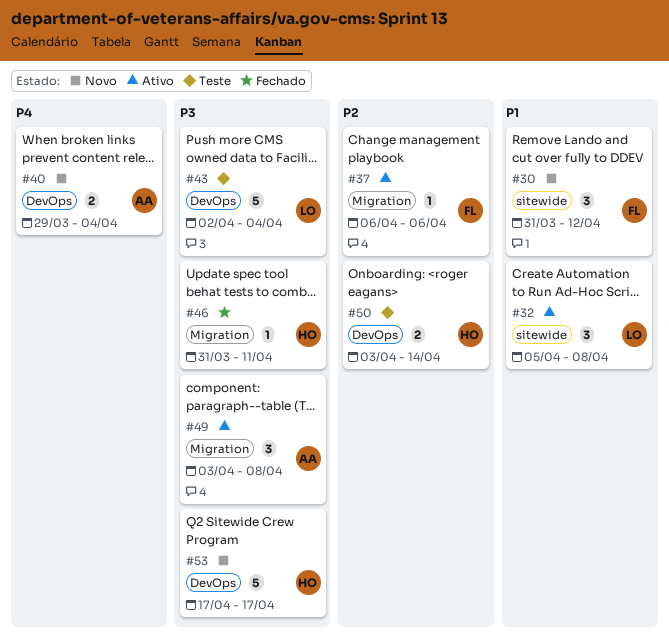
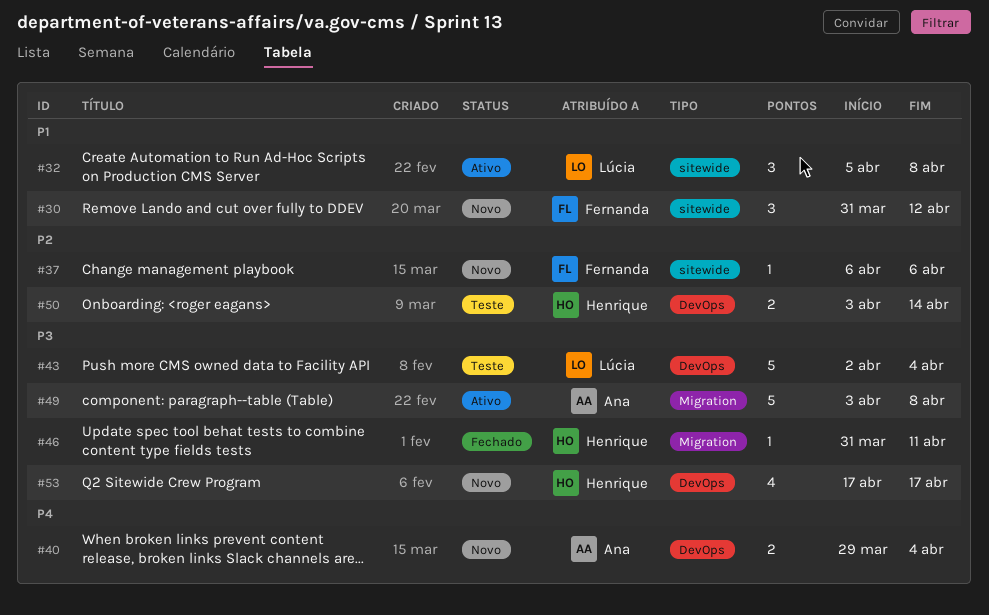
#37, status: Ativo -> Novo
#37, label: Migration -> sitewide
#49, estimate: 3 -> 5
#53, estimate: 5 -> 4

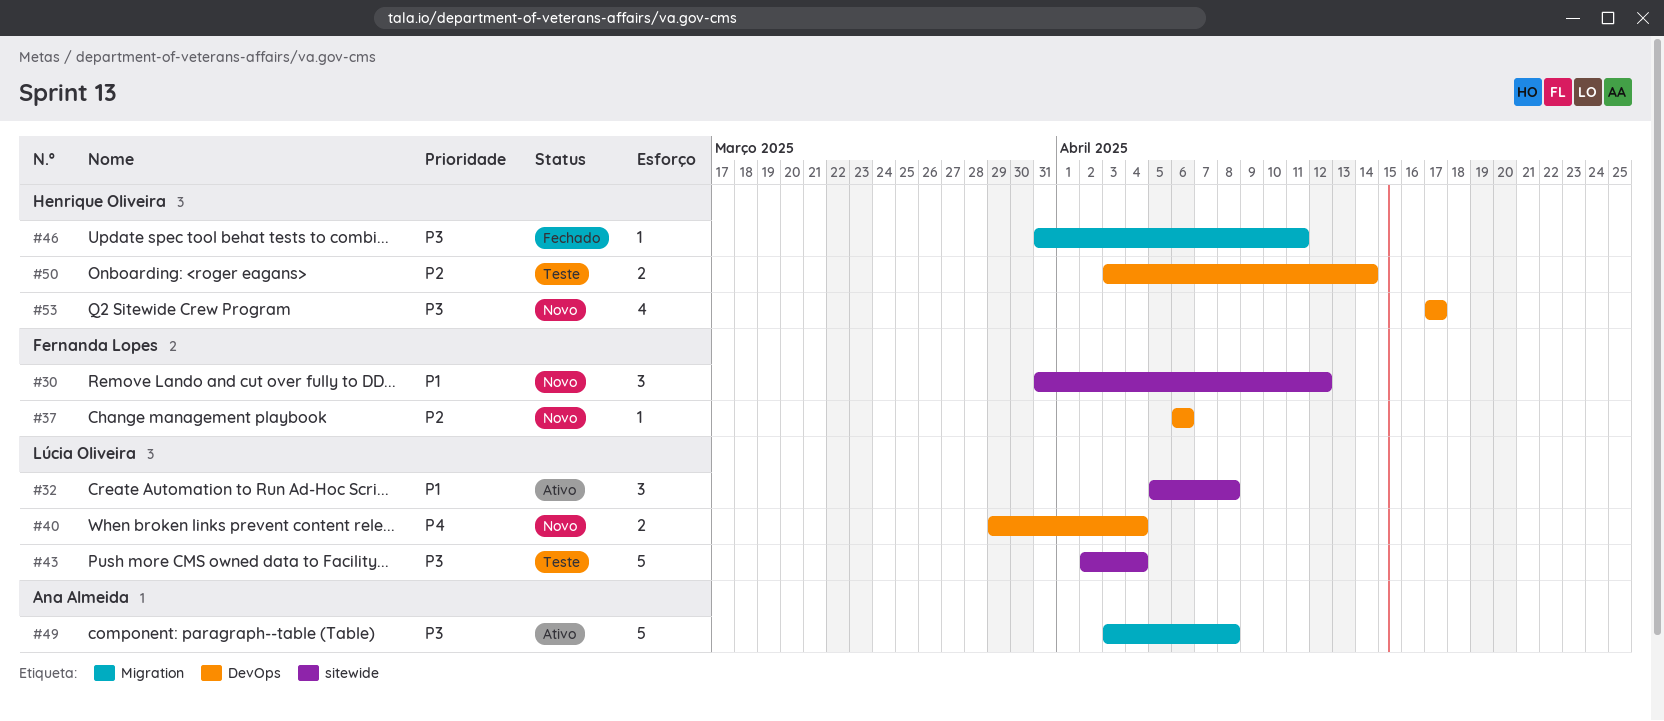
#37, label: sitewide -> DevOps
#40, owner: Ana Almeida -> Lúcia Oliveira
#43, label: DevOps -> sitewide

